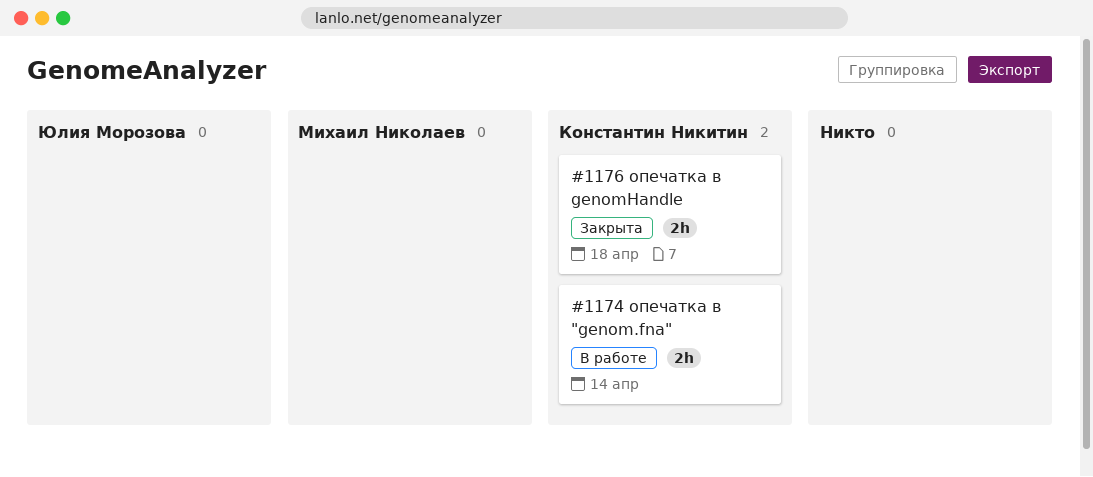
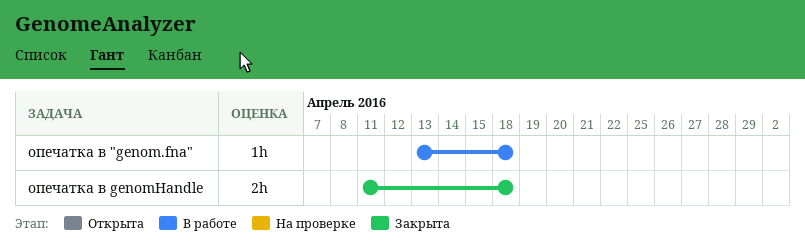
опечатка в "genom.fna", estimate: 2h -> 1h
опечатка в "genom.fna", due: Apr 14 -> Apr 18

